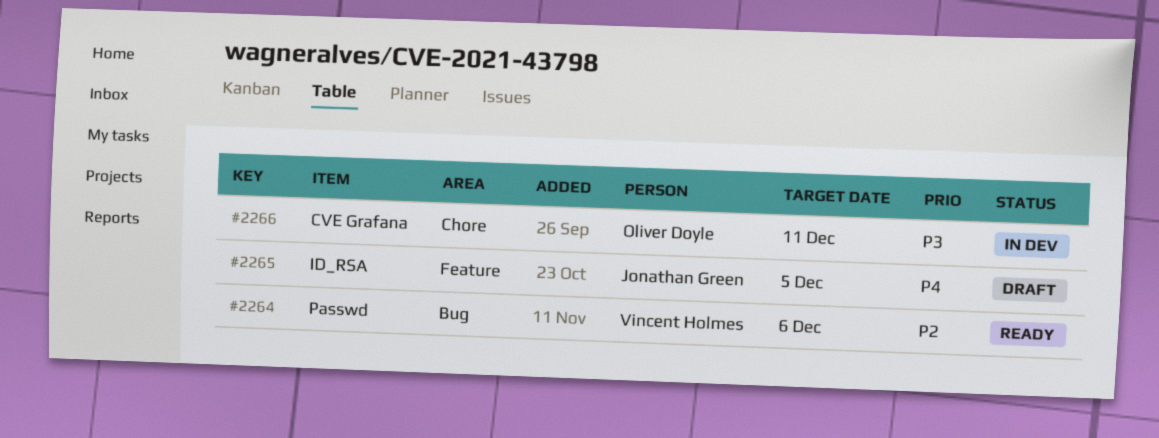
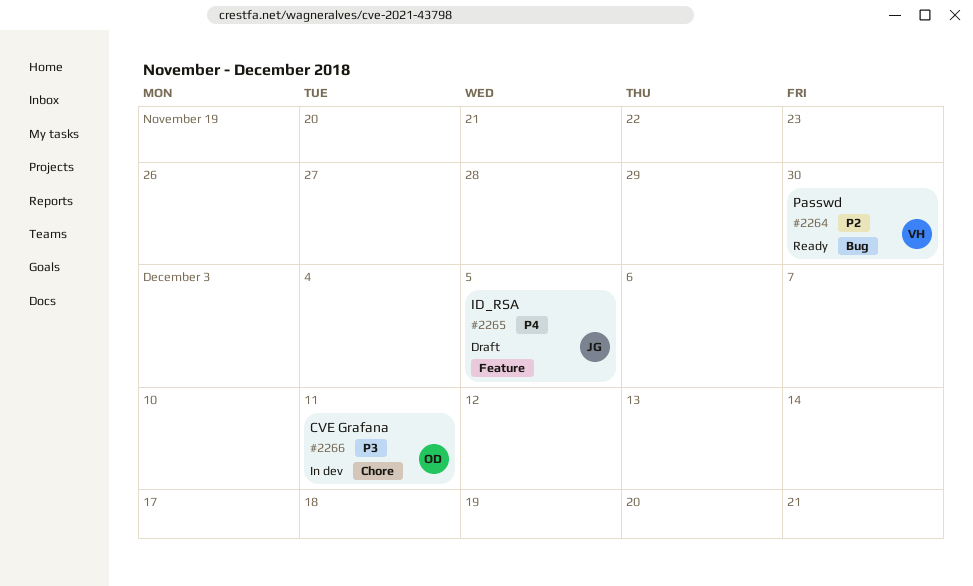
#2264, due: Dec 6 -> Nov 30

